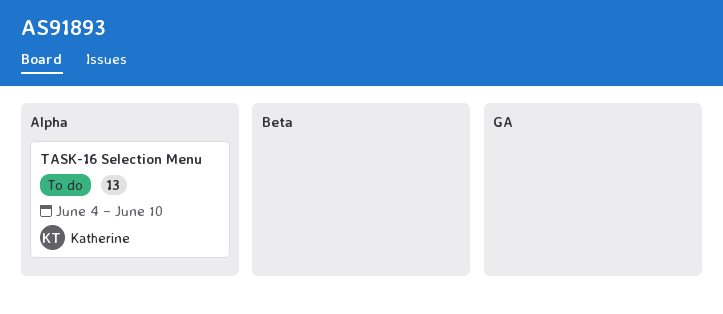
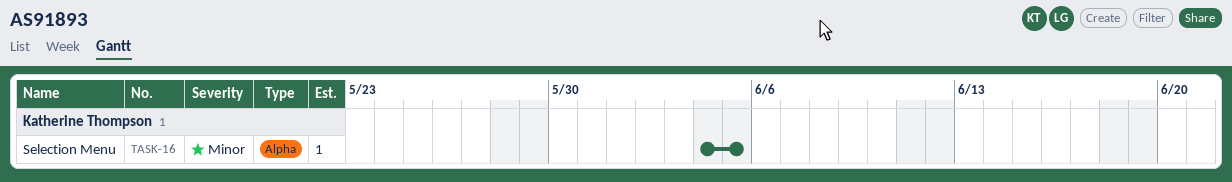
TASK-16, estimate: 13 -> 1
TASK-16, due: Jun 10 -> Jun 5

